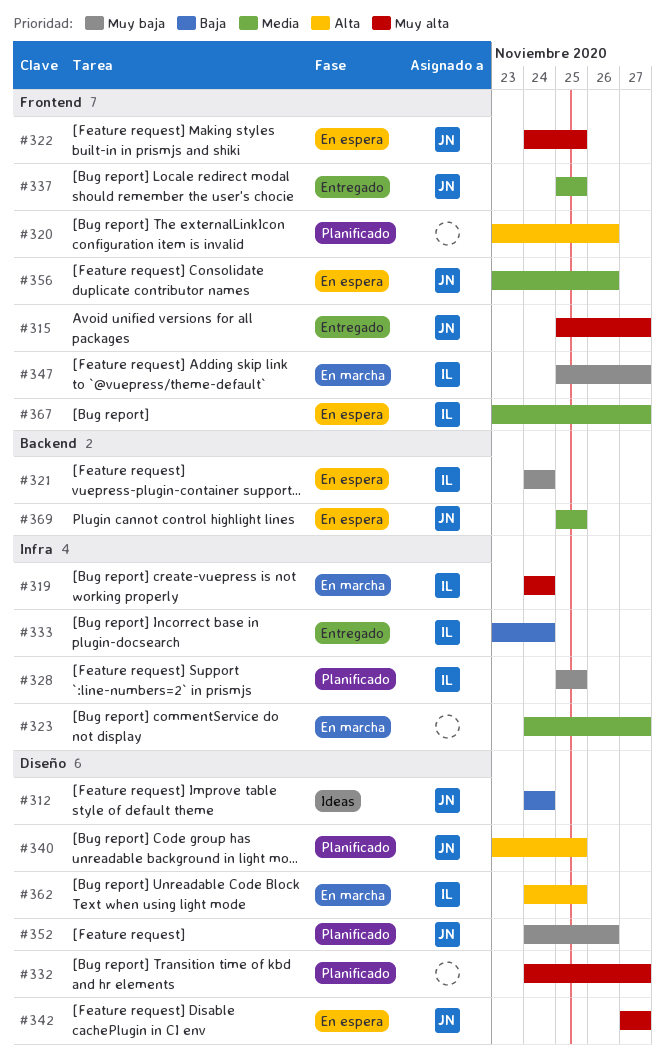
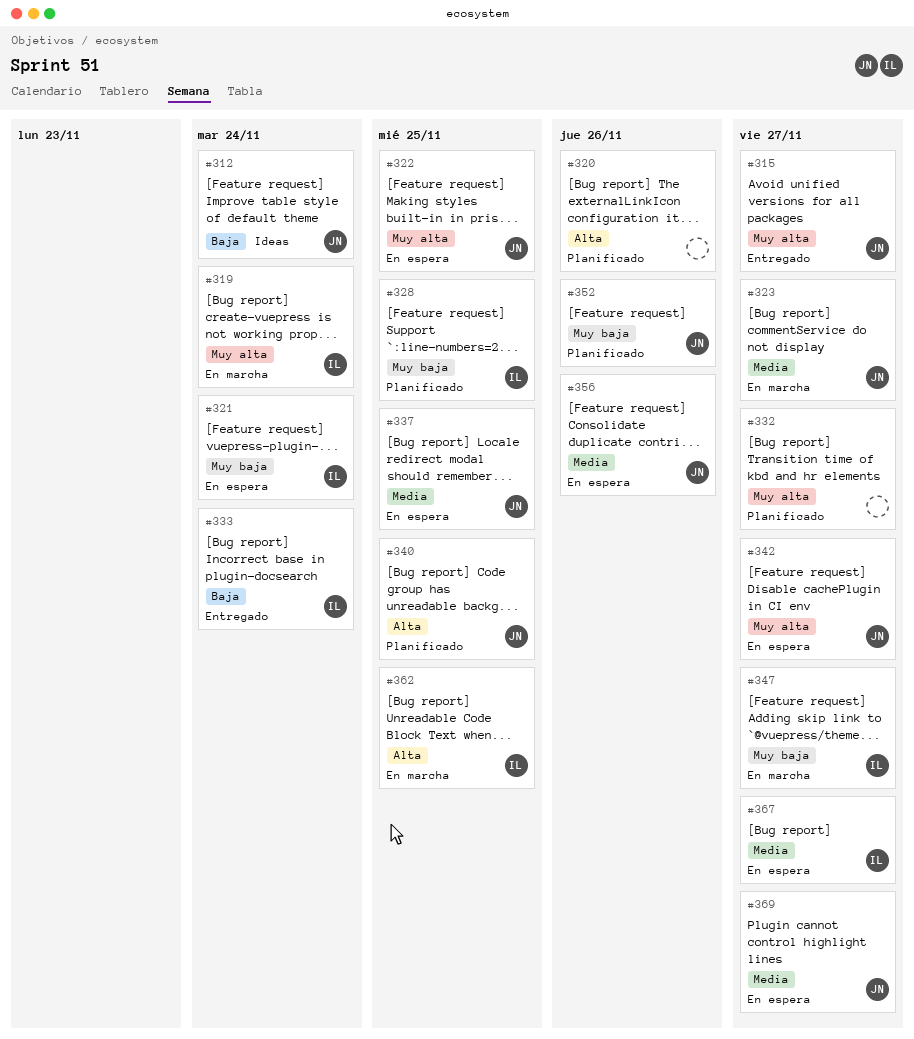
#323, owner: none -> JN
#337, status: Entregado -> En espera
#369, due: Nov 25 -> Nov 27

